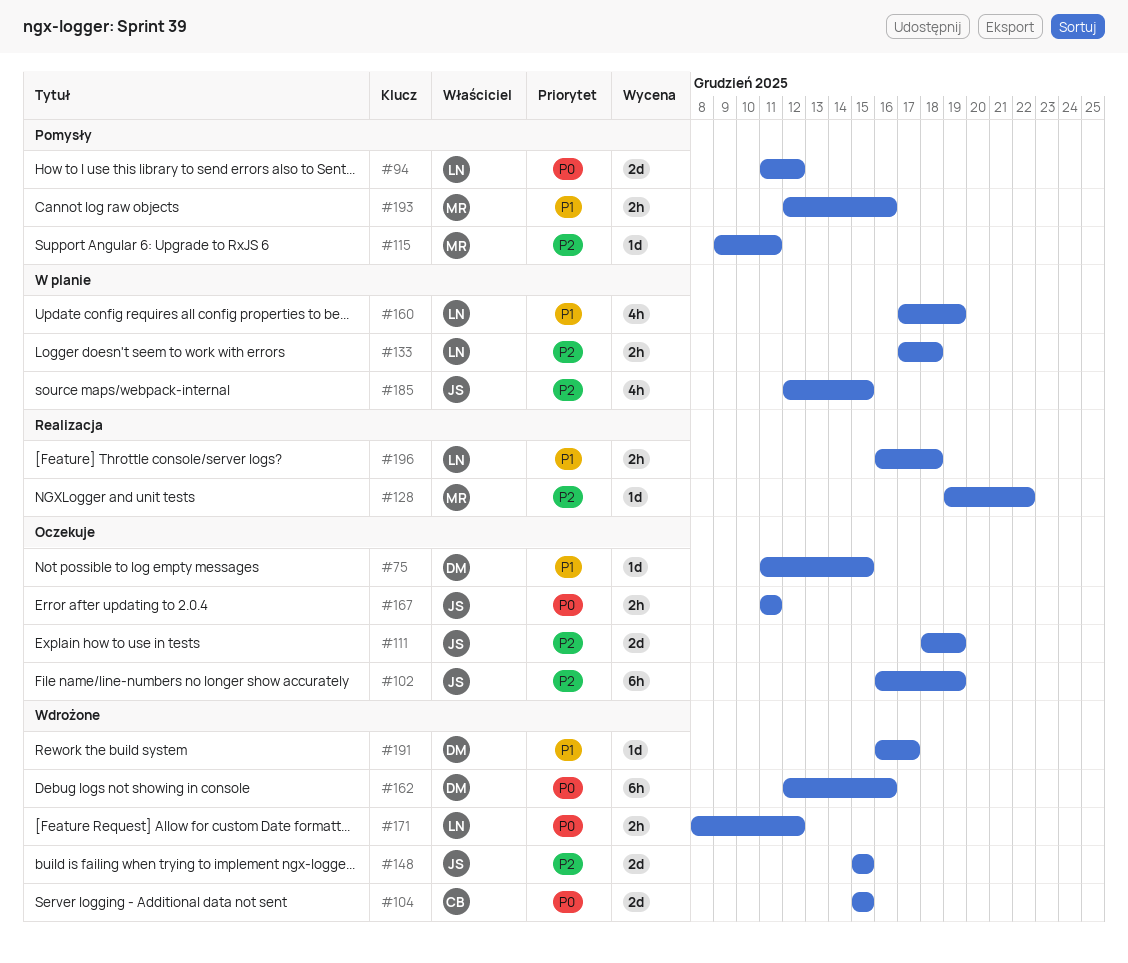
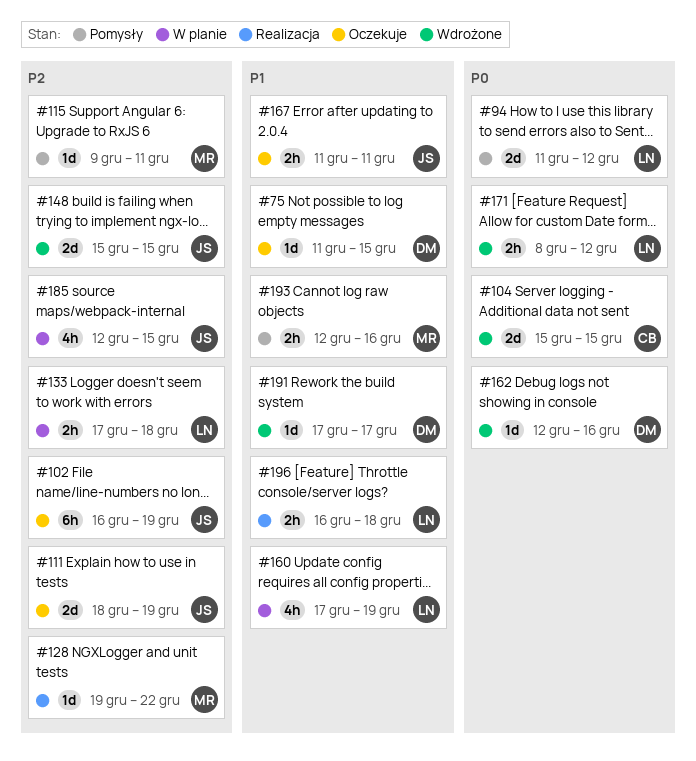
#162, estimate: 6h -> 1d
#167, priority: P0 -> P1
#191, start: Dec 16 -> Dec 17

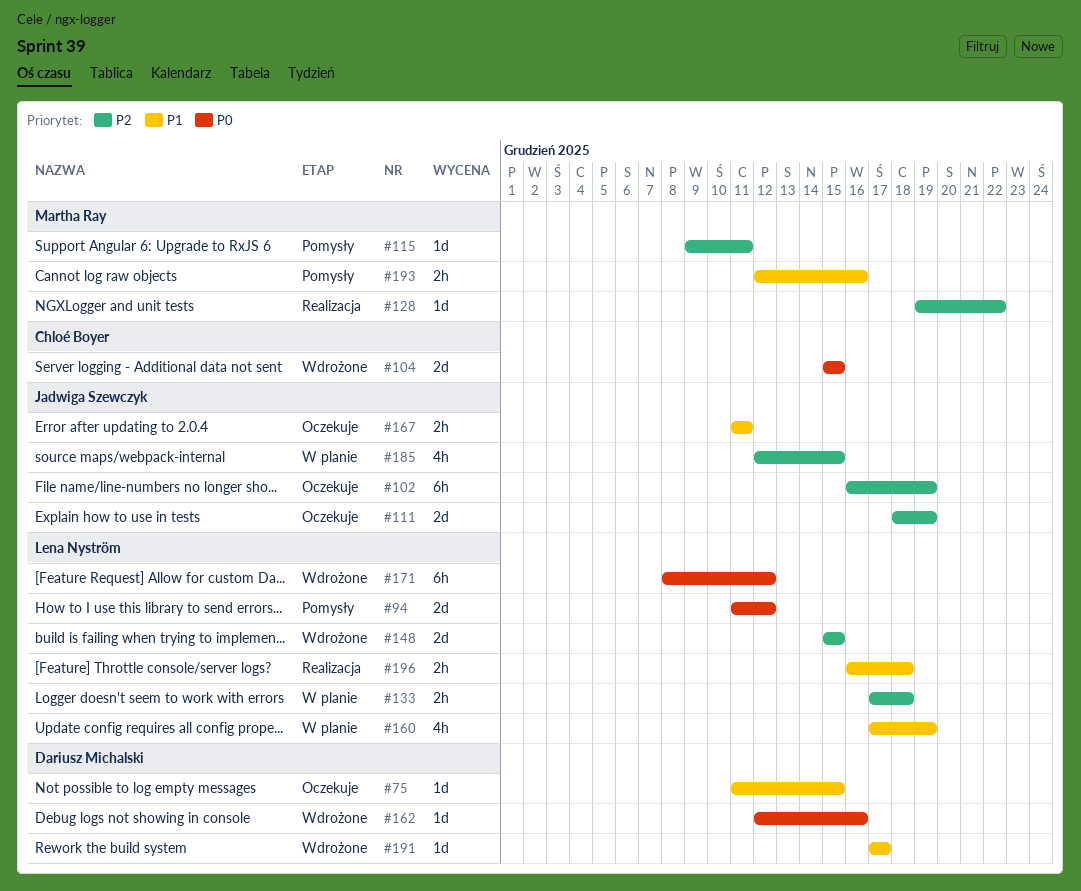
#148, owner: Jadwiga Szewczyk -> Lena Nyström
#171, estimate: 2h -> 6h

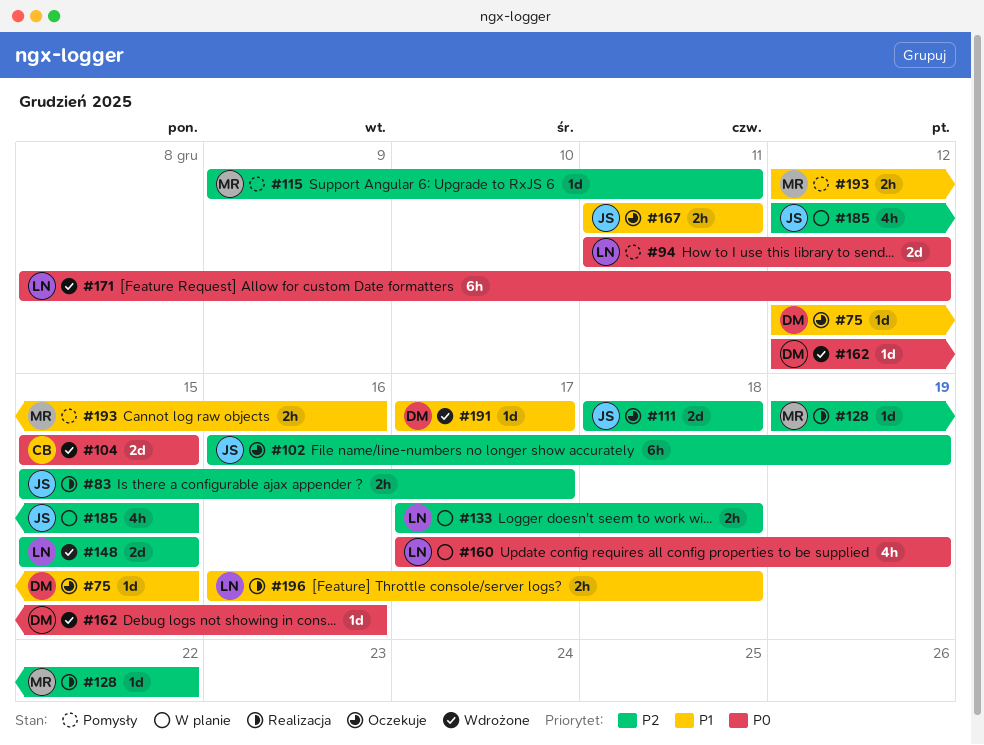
#75, start: Dec 11 -> Dec 12
#83: none -> present
#111, due: Dec 19 -> Dec 18
#160, priority: P1 -> P0

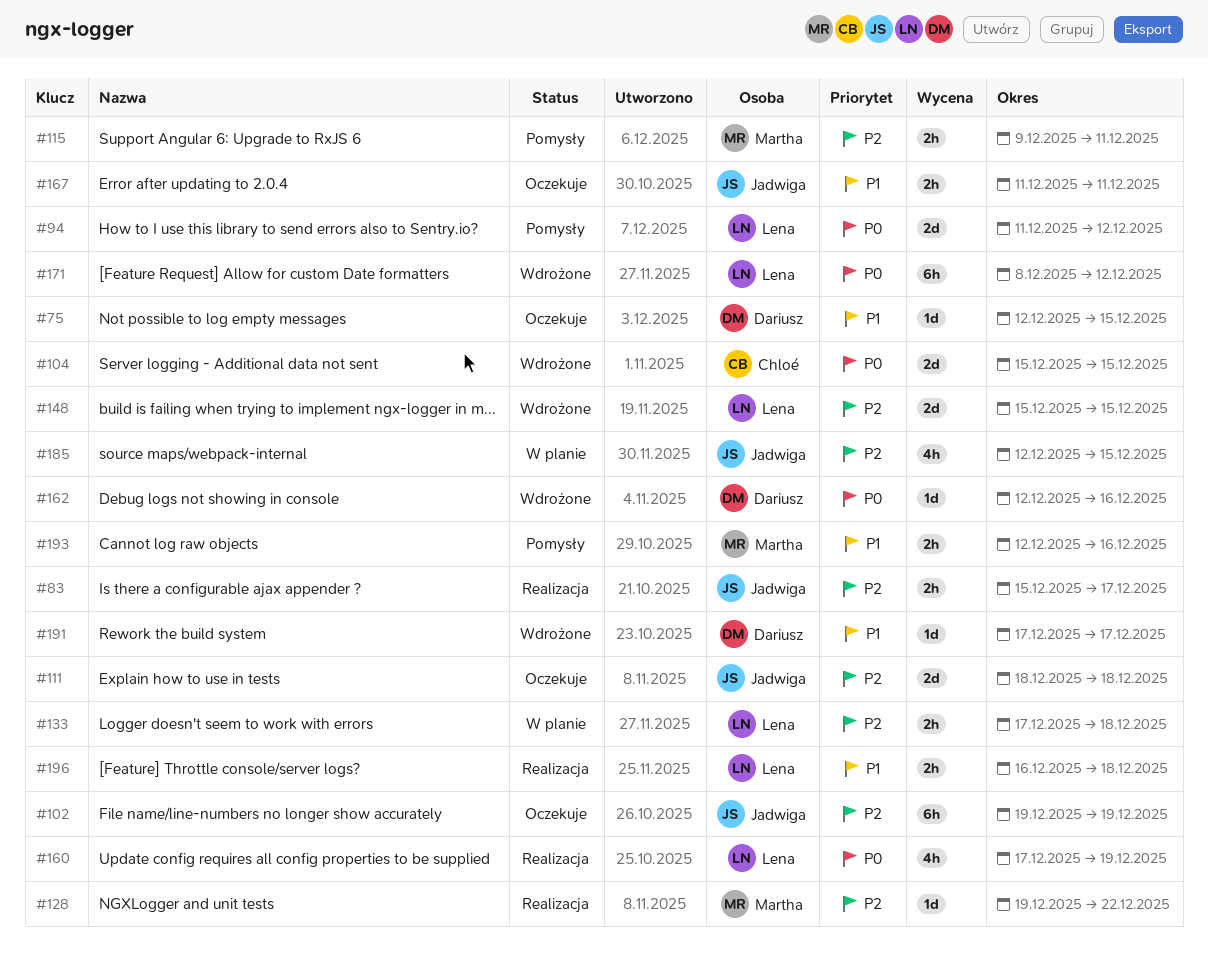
#102, start: Dec 16 -> Dec 19
#115, estimate: 1d -> 2h
#160, status: W planie -> Realizacja

